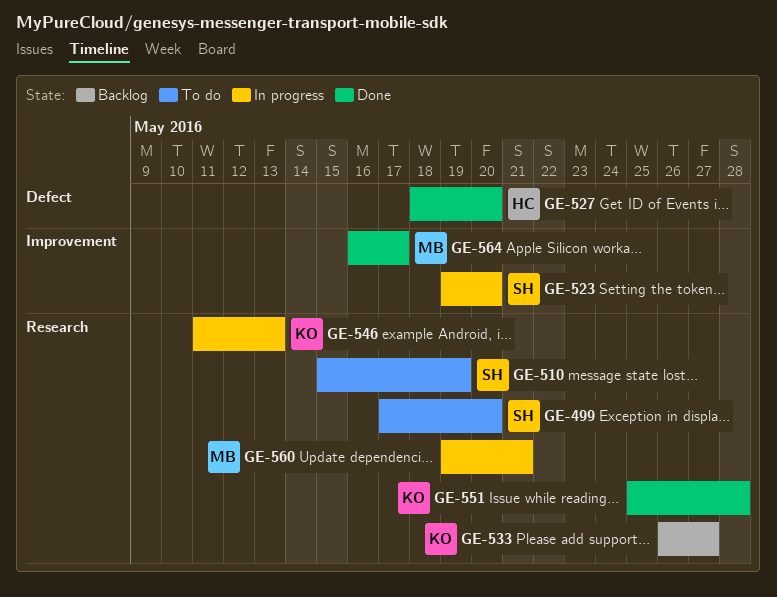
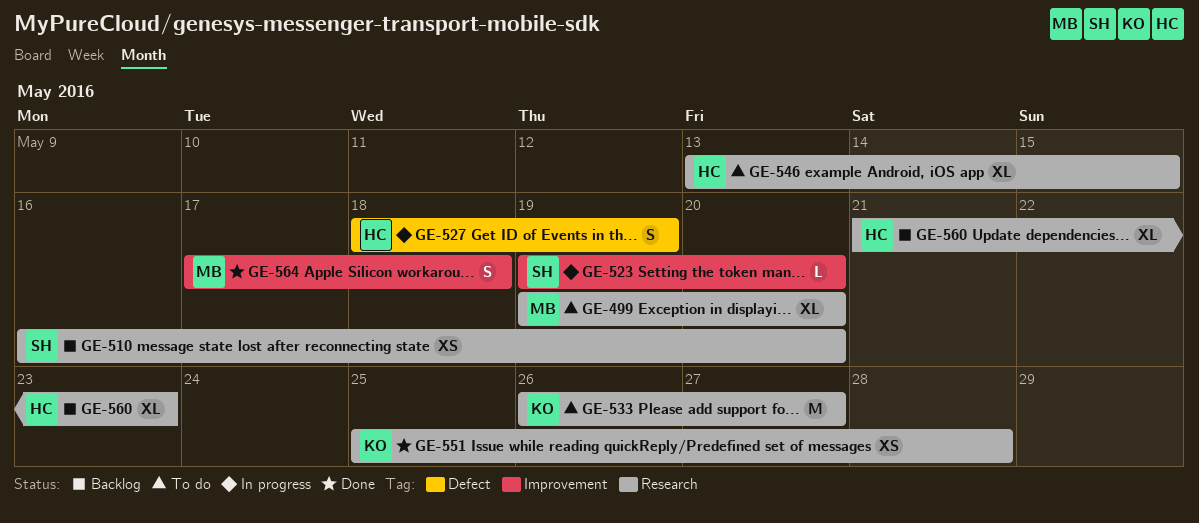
GE-499, owner: SH -> MB
GE-499, start: May 17 -> May 19
GE-510, status: To do -> Backlog
GE-510, start: May 15 -> May 16
GE-510, due: May 19 -> May 20
GE-527, status: Done -> In progress
GE-527, due: May 20 -> May 19
GE-533, status: Backlog -> To do
GE-546, status: In progress -> To do
GE-546, owner: KO -> HC
GE-546, start: May 11 -> May 13
GE-546, due: May 13 -> May 15
GE-560, status: In progress -> Backlog
GE-560, owner: MB -> HC
GE-560, start: May 19 -> May 21
GE-560, due: May 21 -> May 23
GE-564, start: May 16 -> May 17
GE-564, due: May 17 -> May 18

